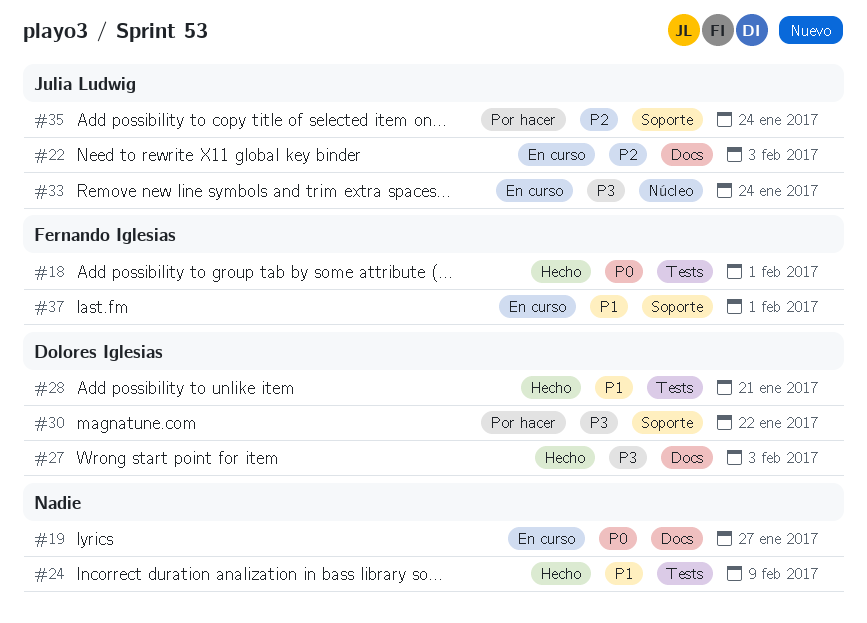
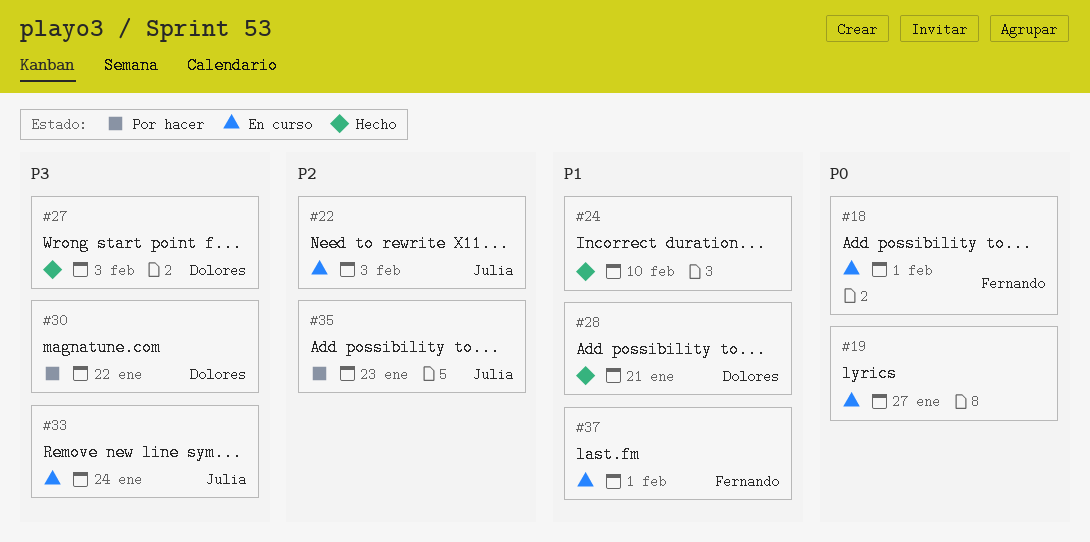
#18, status: Hecho -> En curso
#24, due: Feb 9 -> Feb 10
#35, due: Jan 24 -> Jan 23

